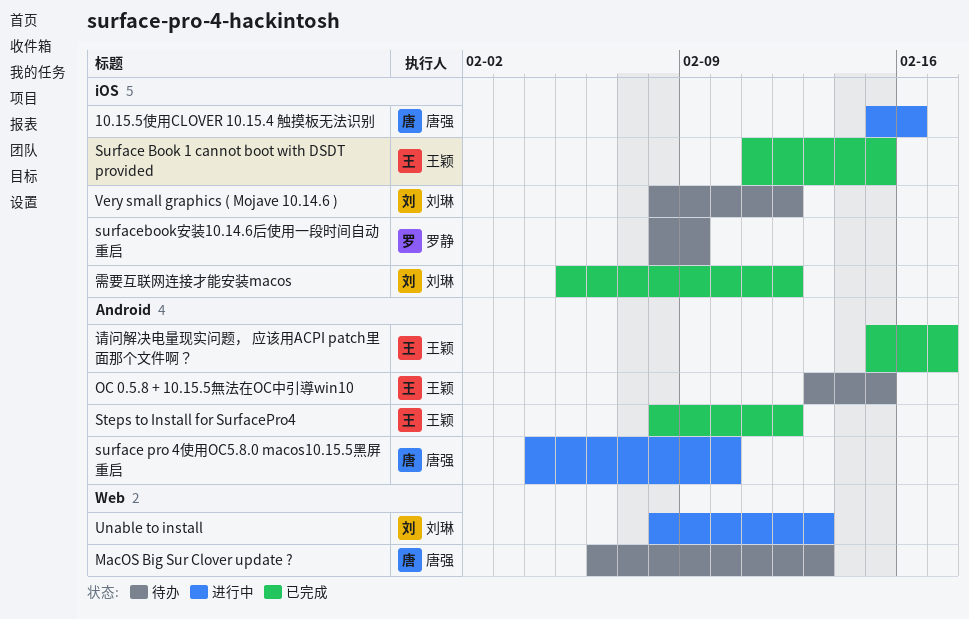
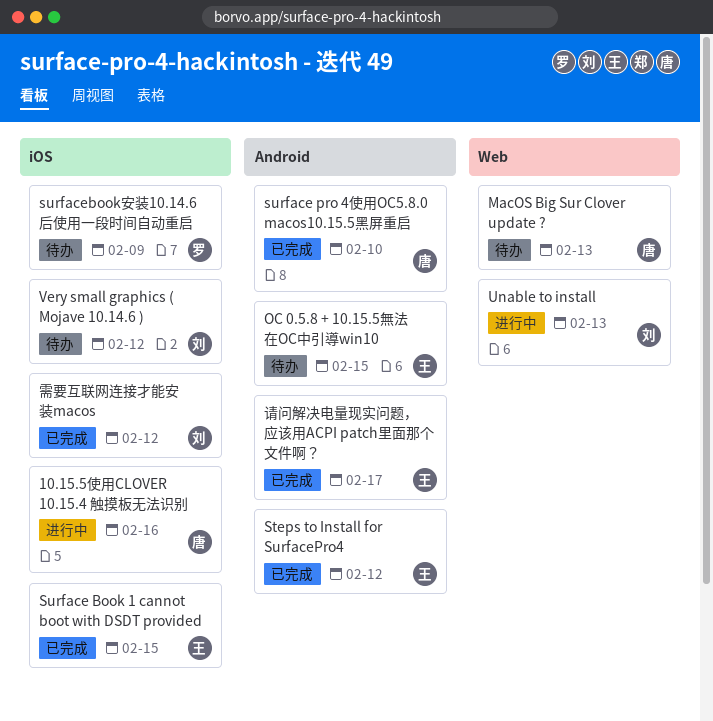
surface pro 4使用OC5.8.0 macos10.15.5黑屏重启, status: 进行中 -> 已完成

